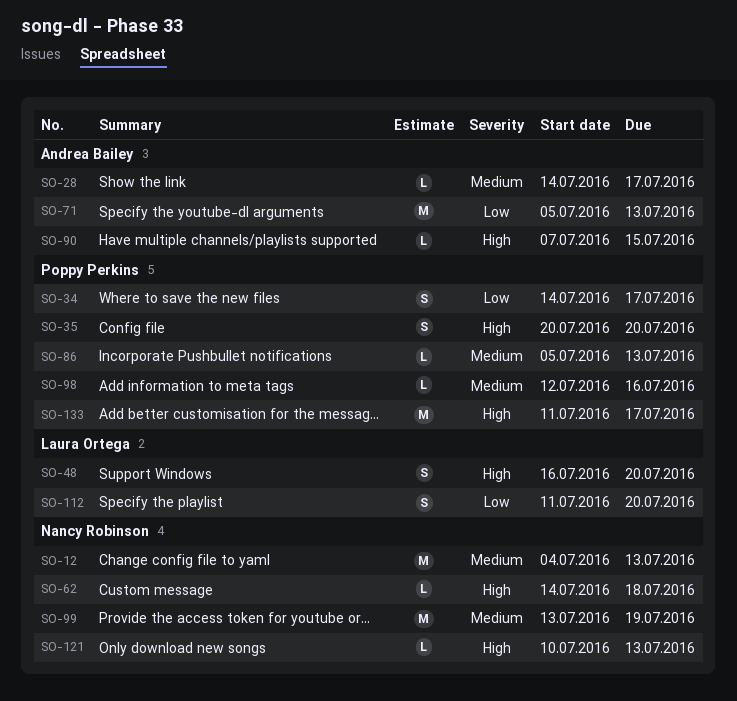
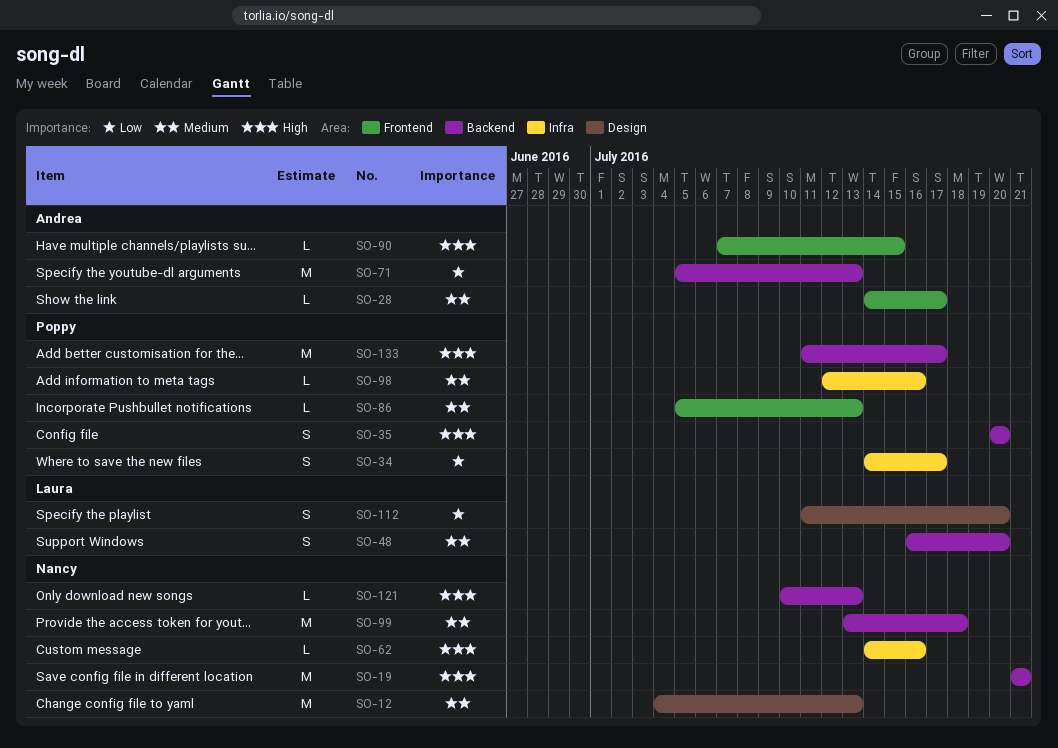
SO-19: none -> present
SO-48, priority: High -> Medium
SO-62, due: Jul 18 -> Jul 16
SO-99, due: Jul 19 -> Jul 18

